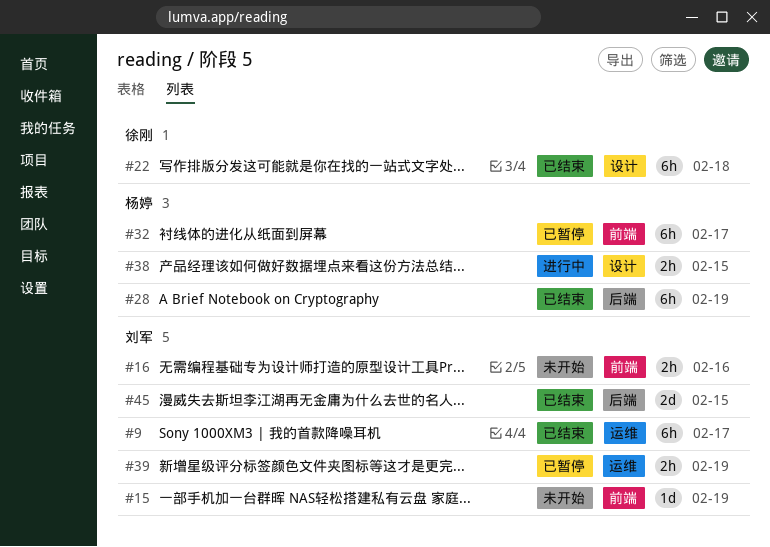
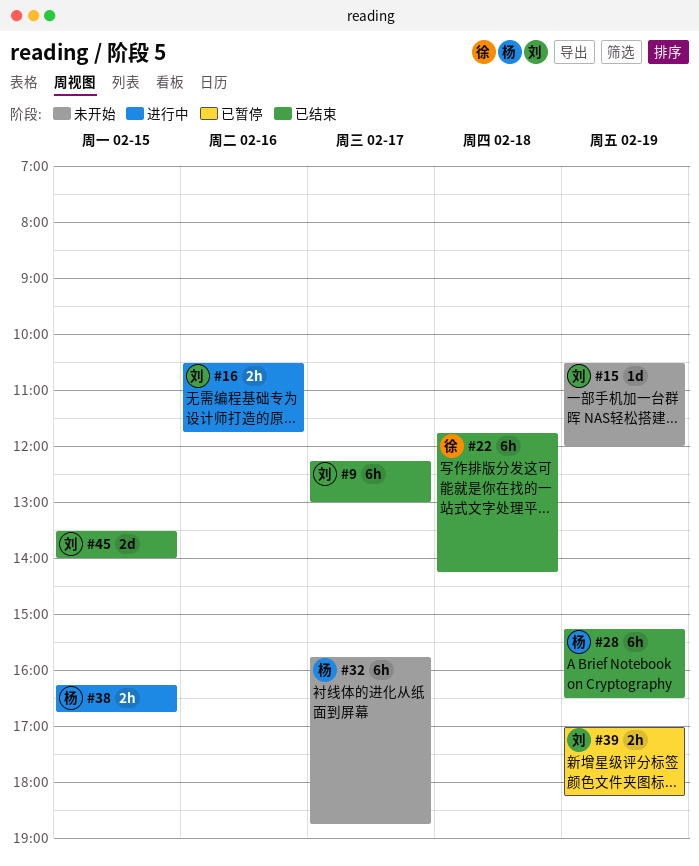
#16, status: 未开始 -> 进行中
#32, status: 已暂停 -> 未开始

